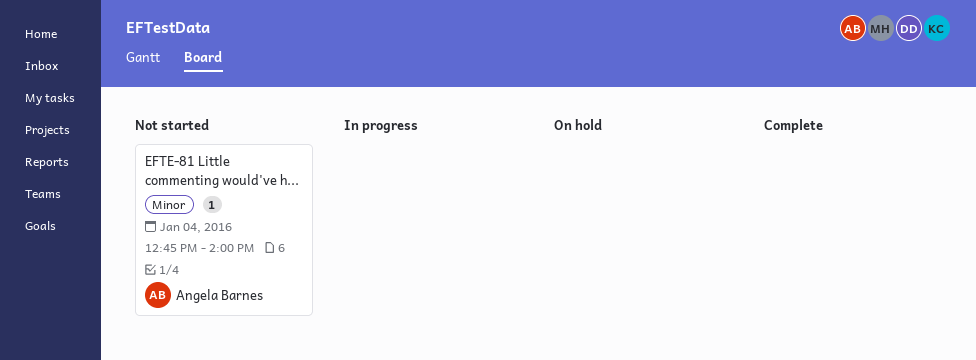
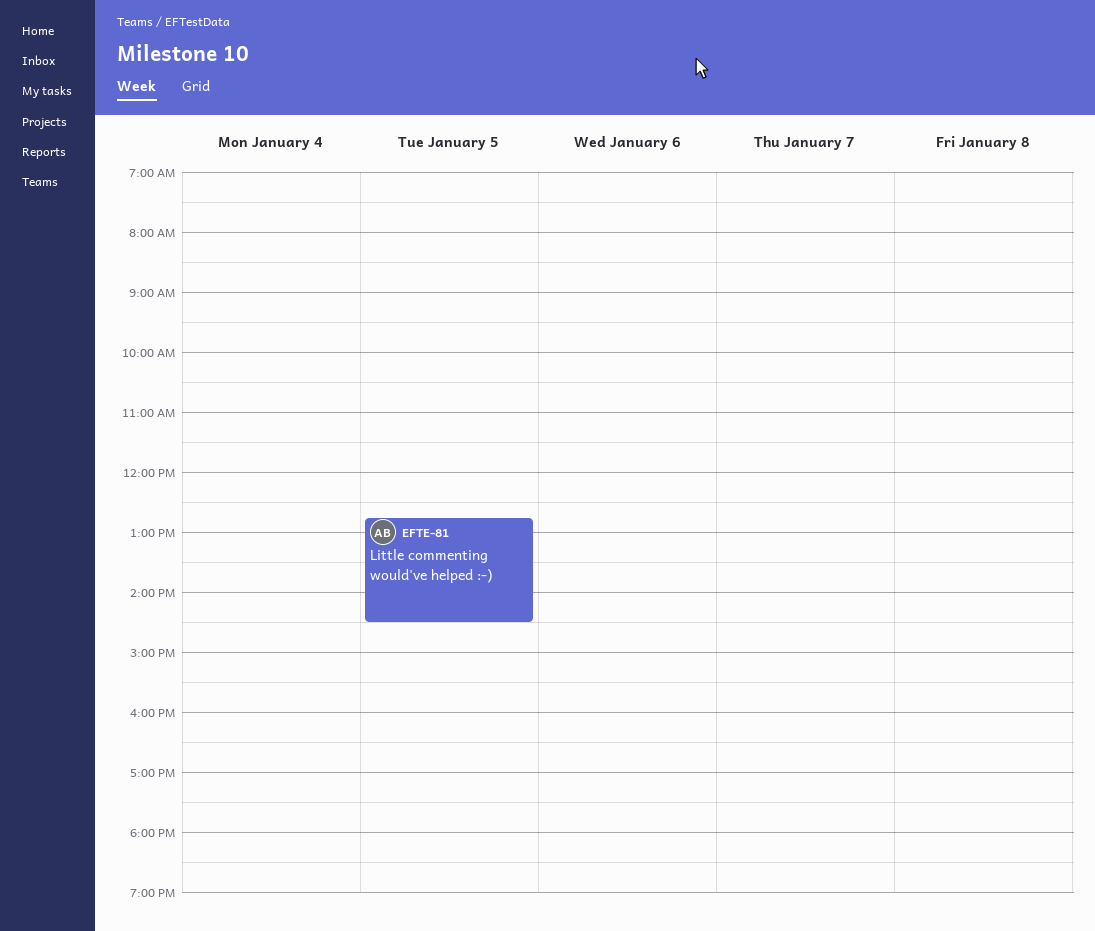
EFTE-81, day: Jan 4 -> Jan 5
EFTE-81, ends: 14:00 -> 14:30

